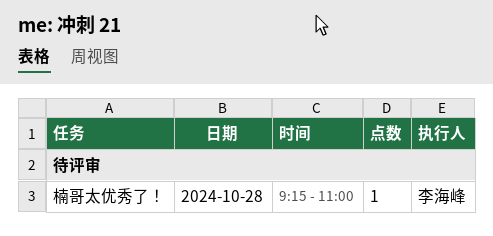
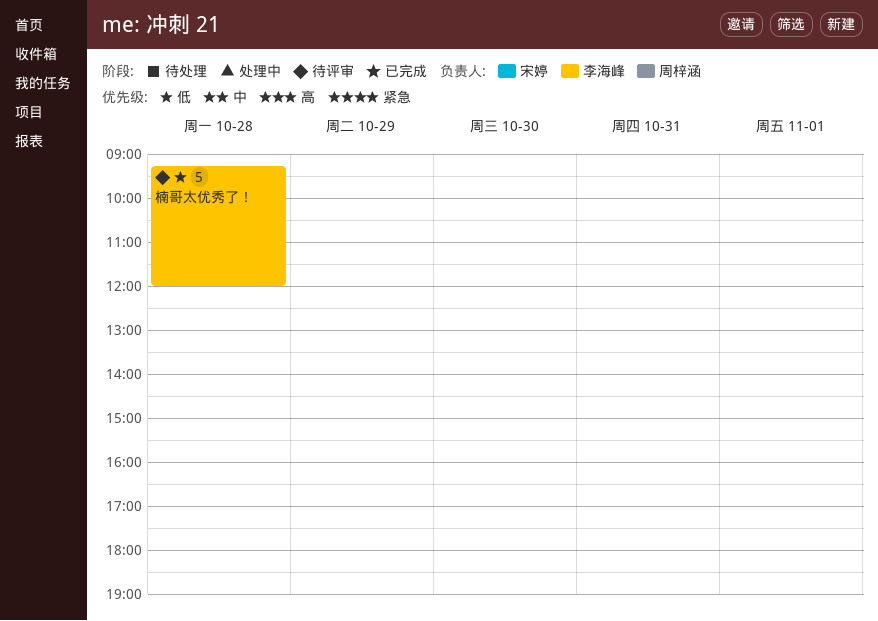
楠哥太优秀了！, estimate: 1 -> 5
楠哥太优秀了！, ends: 11:00 -> 12:00

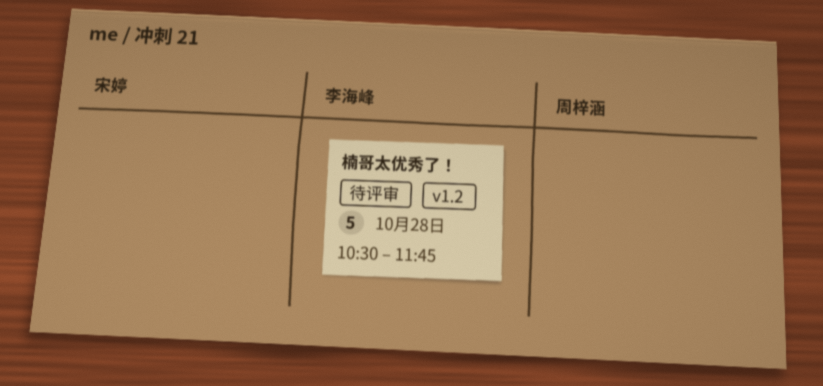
楠哥太优秀了！, begins: 09:15 -> 10:30
楠哥太优秀了！, ends: 12:00 -> 11:45

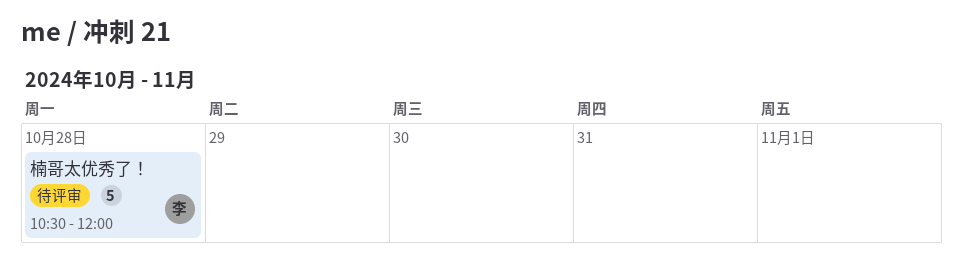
楠哥太优秀了！, ends: 11:45 -> 12:00

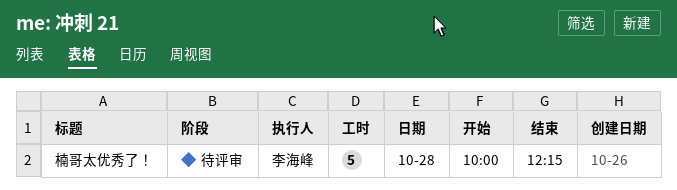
楠哥太优秀了！, begins: 10:30 -> 10:00
楠哥太优秀了！, ends: 12:00 -> 12:15

